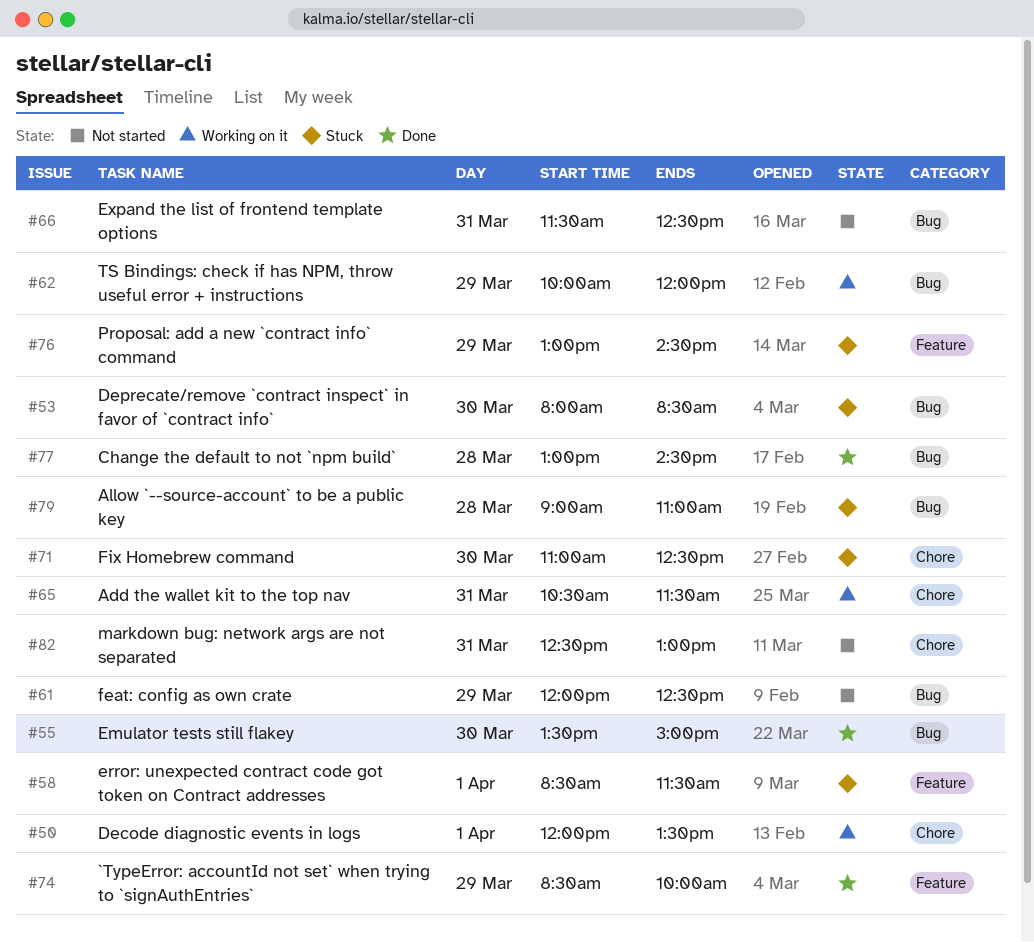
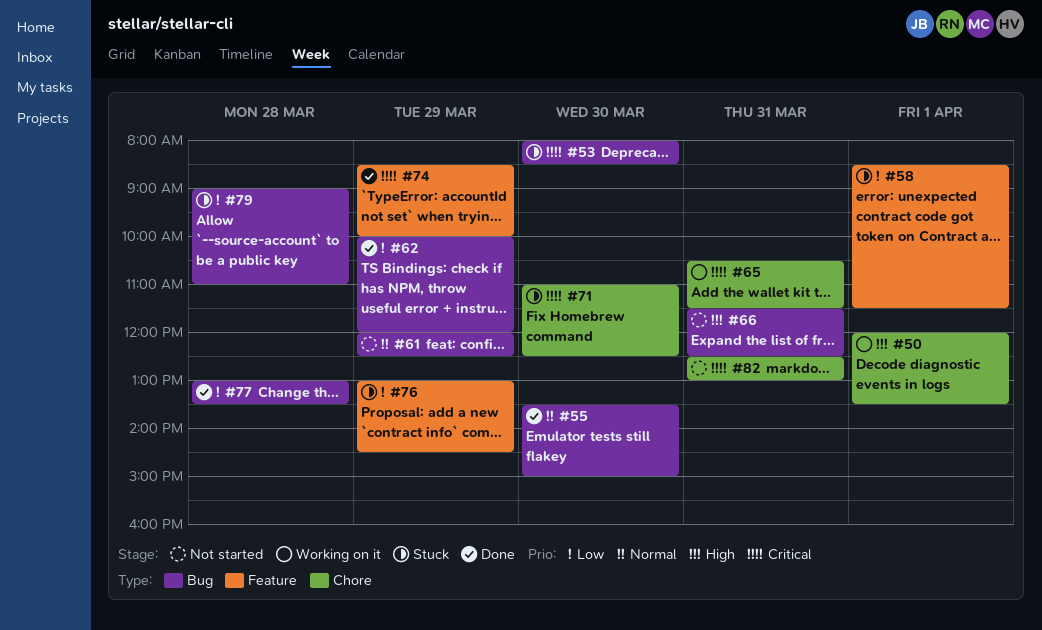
#62, status: Working on it -> Done
#77, ends: 14:30 -> 13:30

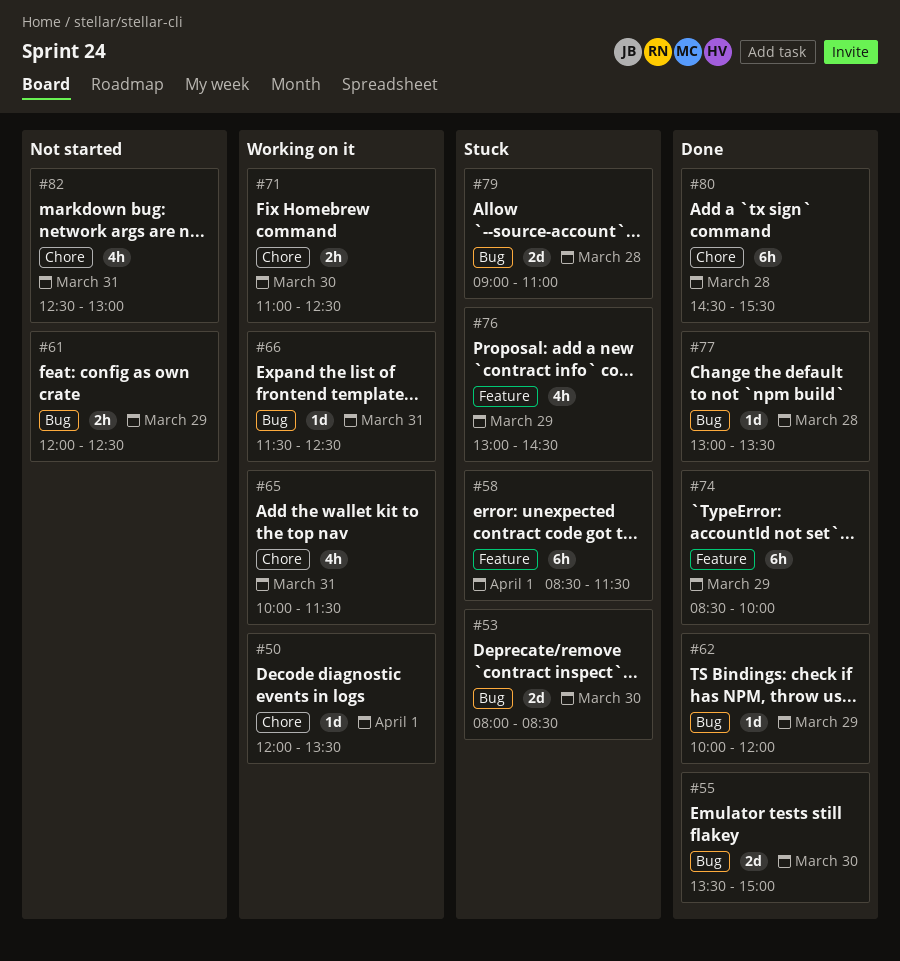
#65, begins: 10:30 -> 10:00
#66, status: Not started -> Working on it
#71, status: Stuck -> Working on it
#80: none -> present

